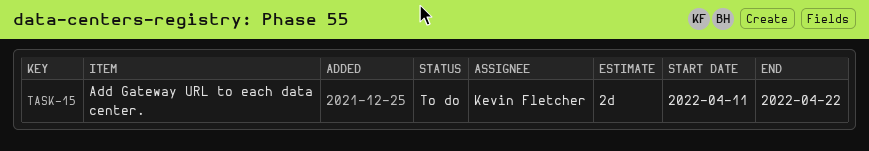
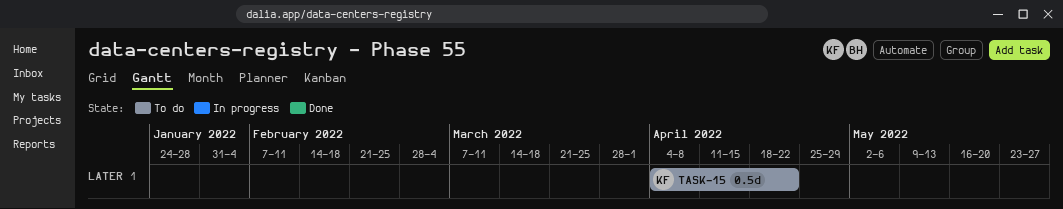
TASK-15, estimate: 2d -> 0.5d
TASK-15, start: Apr 11 -> Apr 4

